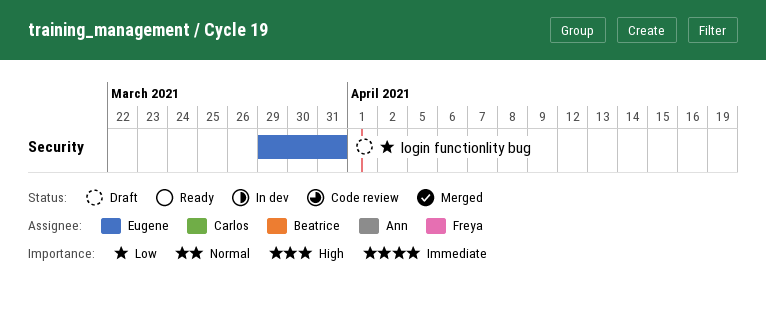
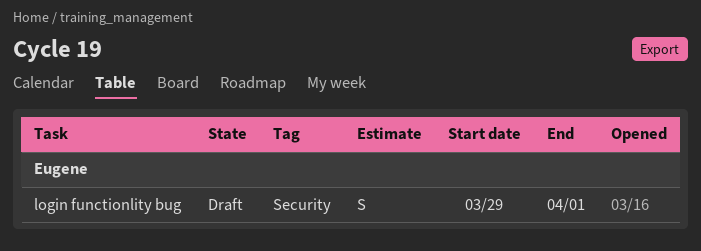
login functionlity bug, due: Mar 31 -> Apr 1

